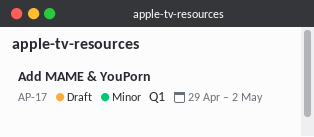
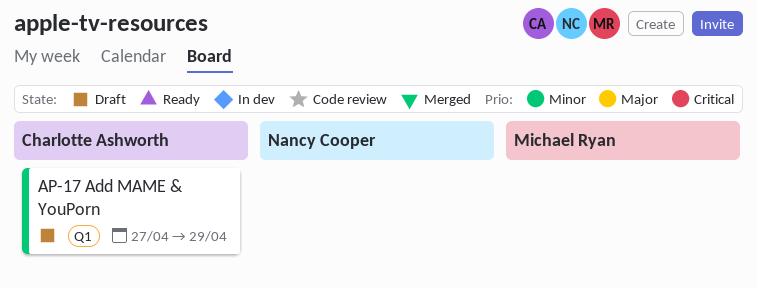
AP-17, start: Apr 29 -> Apr 27
AP-17, due: May 2 -> Apr 29

